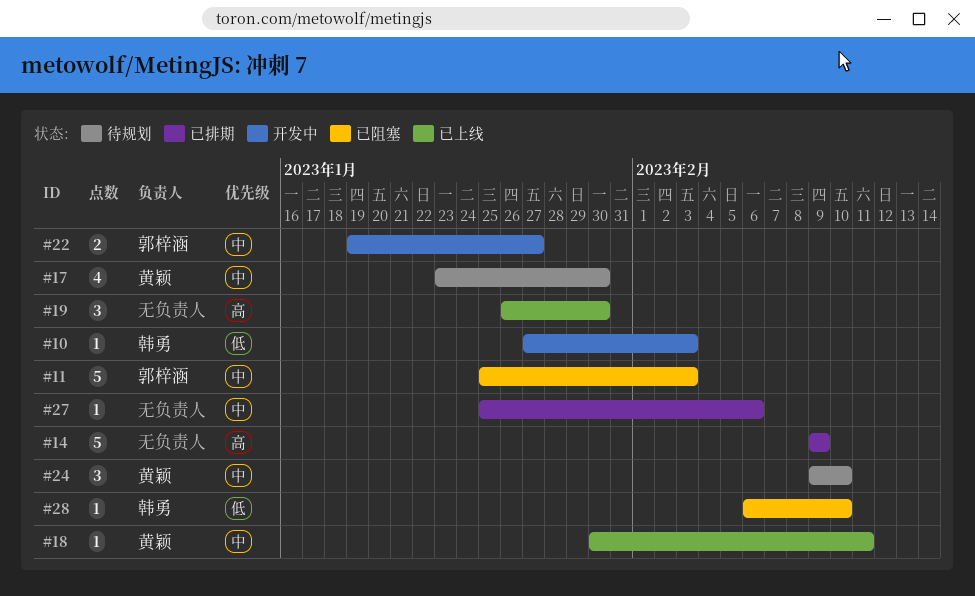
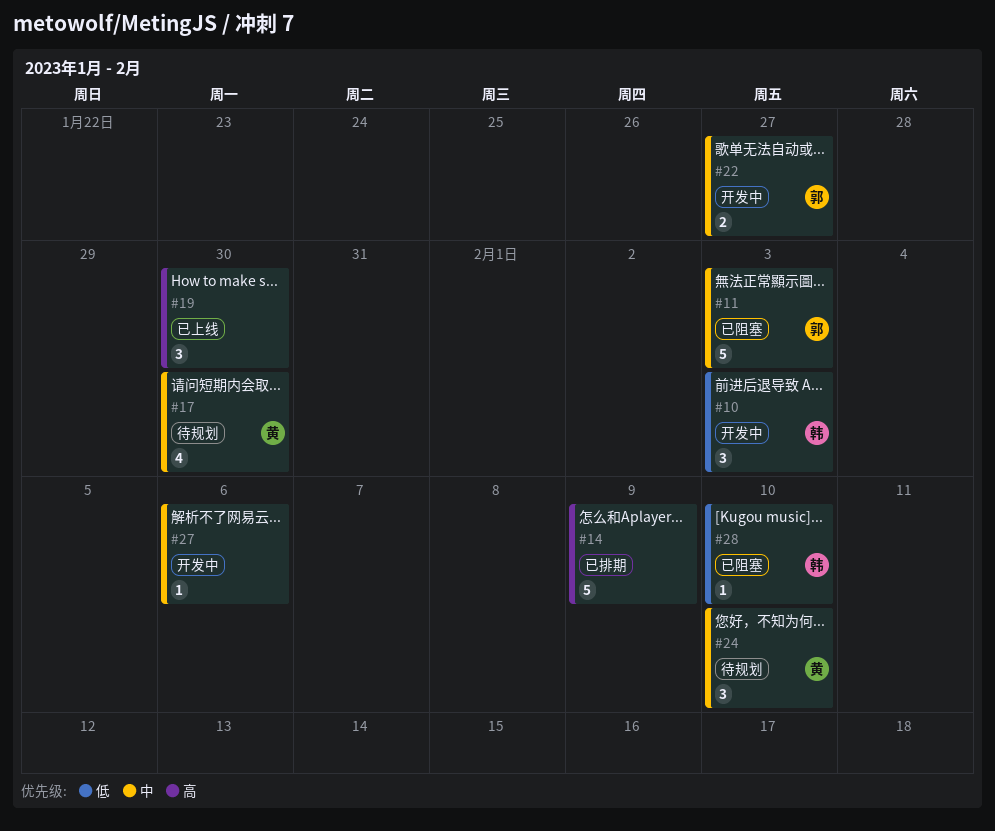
#10, estimate: 1 -> 3
#18: present -> none
#27, status: 已排期 -> 开发中

